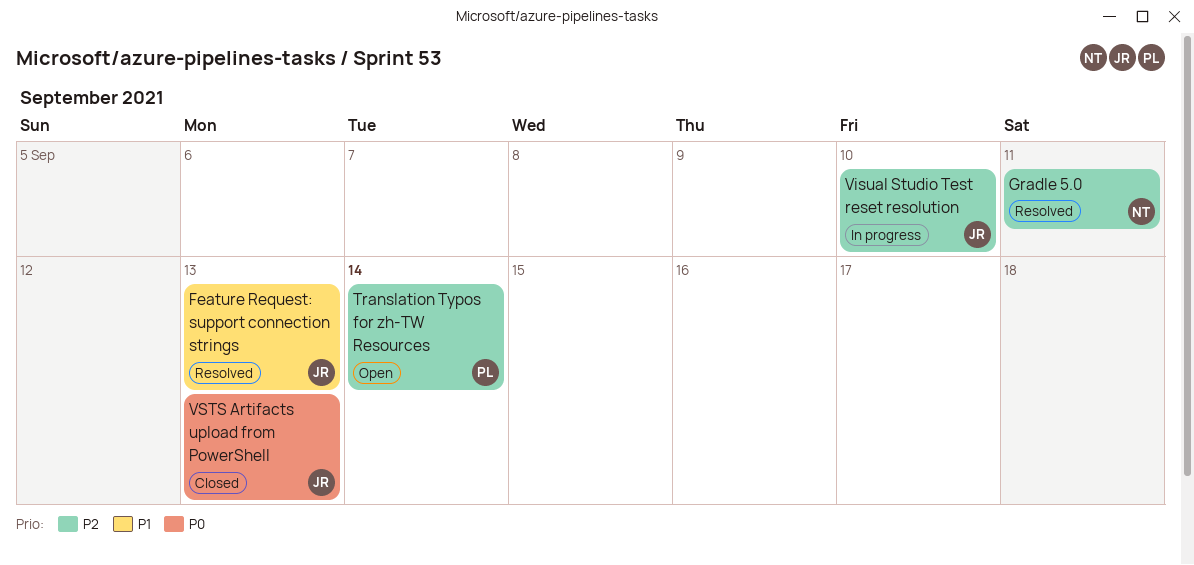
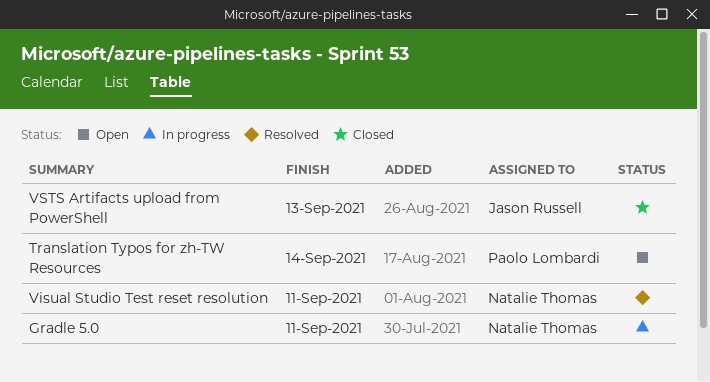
Feature Request: support connection strings: present -> none
Gradle 5.0, status: Resolved -> In progress
Visual Studio Test reset resolution, status: In progress -> Resolved
Visual Studio Test reset resolution, owner: Jason Russell -> Natalie Thomas
Visual Studio Test reset resolution, due: Sep 10 -> Sep 11

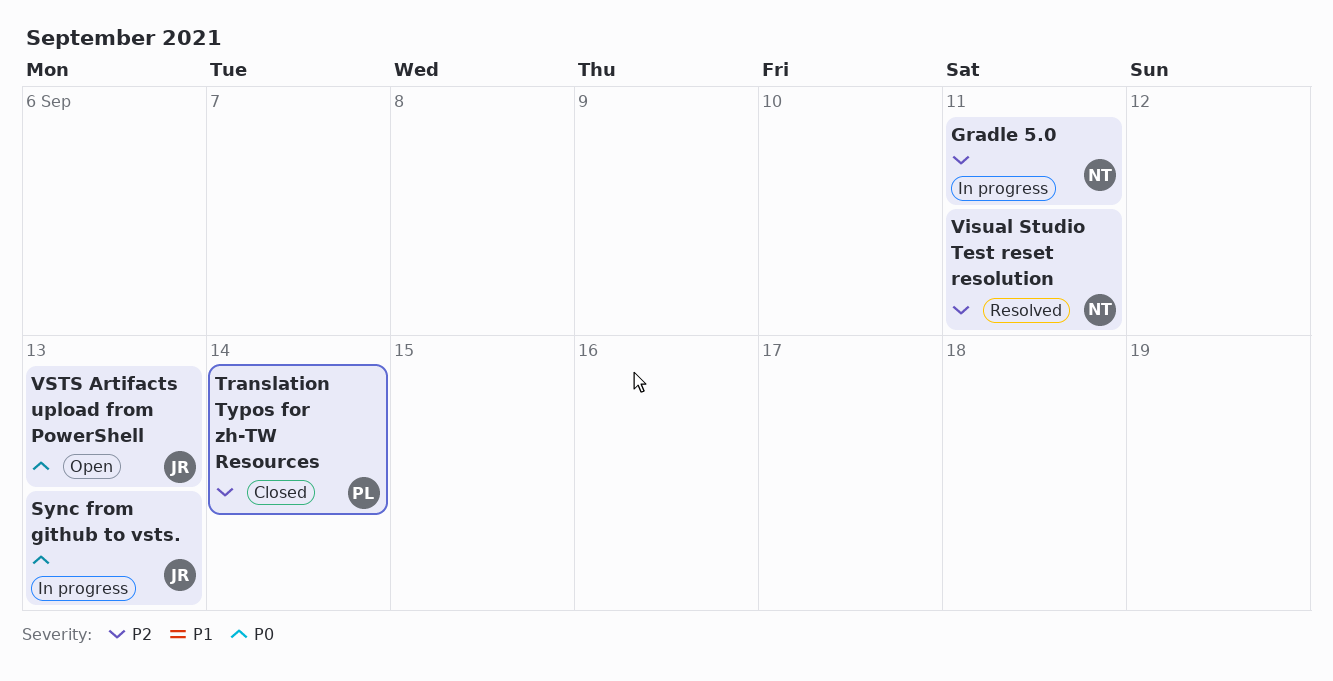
Sync from github to vsts.: none -> present
Translation Typos for zh-TW Resources, status: Open -> Closed
VSTS Artifacts upload from PowerShell, status: Closed -> Open

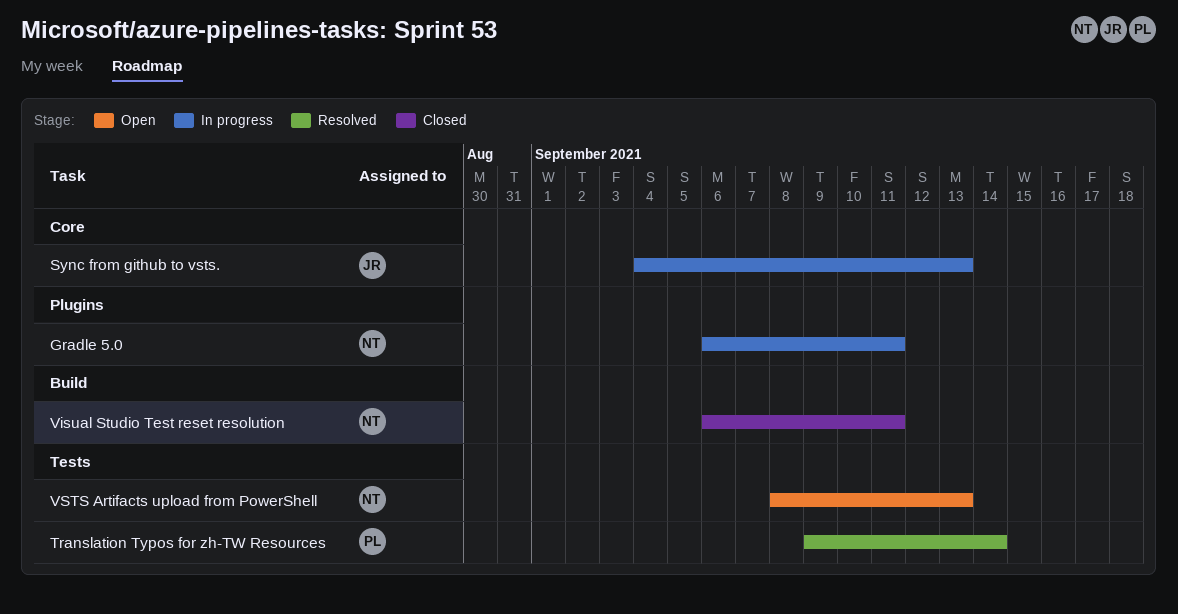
Translation Typos for zh-TW Resources, status: Closed -> Resolved
Visual Studio Test reset resolution, status: Resolved -> Closed
VSTS Artifacts upload from PowerShell, owner: JR -> NT

